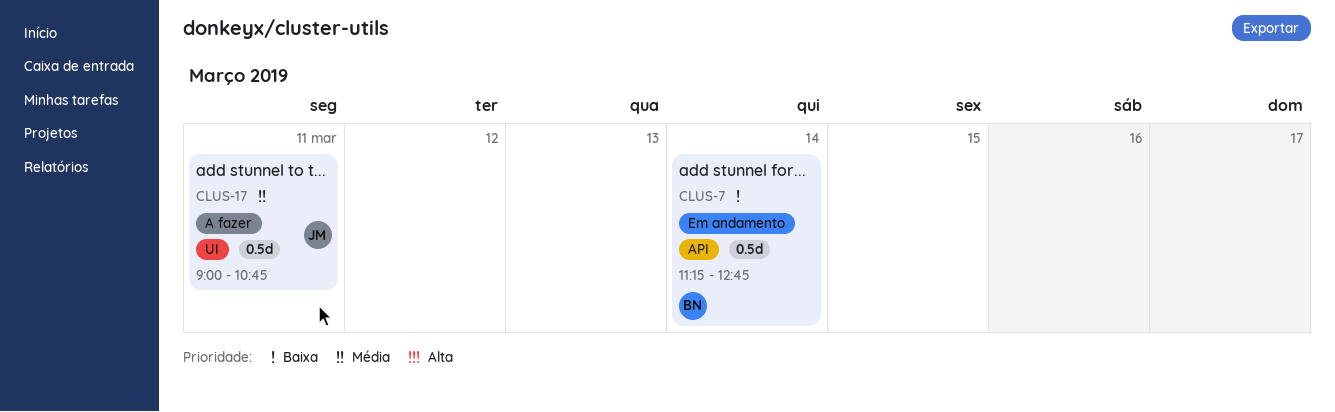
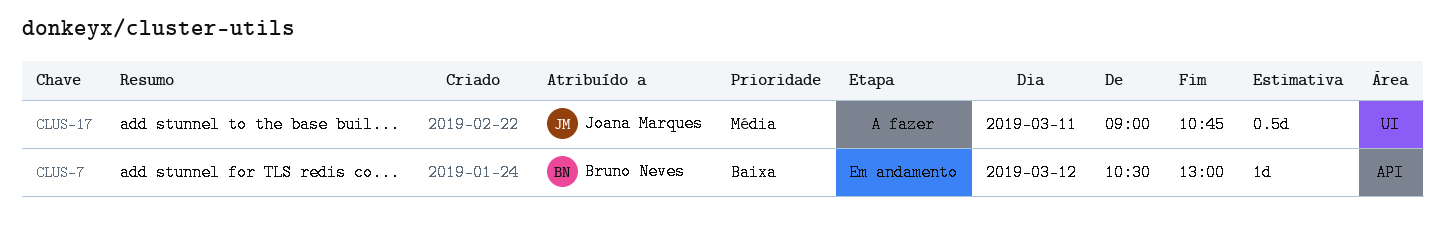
CLUS-7, estimate: 0.5d -> 1d
CLUS-7, day: Mar 14 -> Mar 12
CLUS-7, begins: 11:15 -> 10:30
CLUS-7, ends: 12:45 -> 13:00

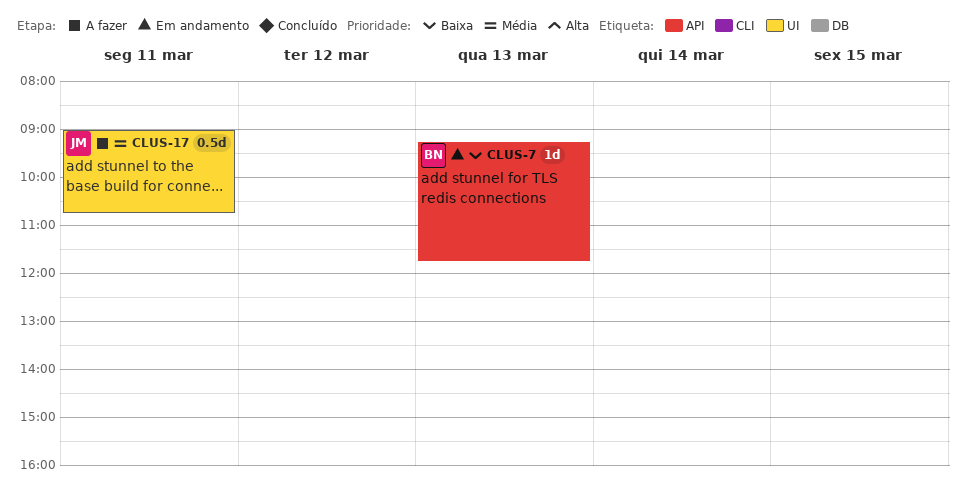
CLUS-7, day: Mar 12 -> Mar 13
CLUS-7, begins: 10:30 -> 09:15
CLUS-7, ends: 13:00 -> 11:45

